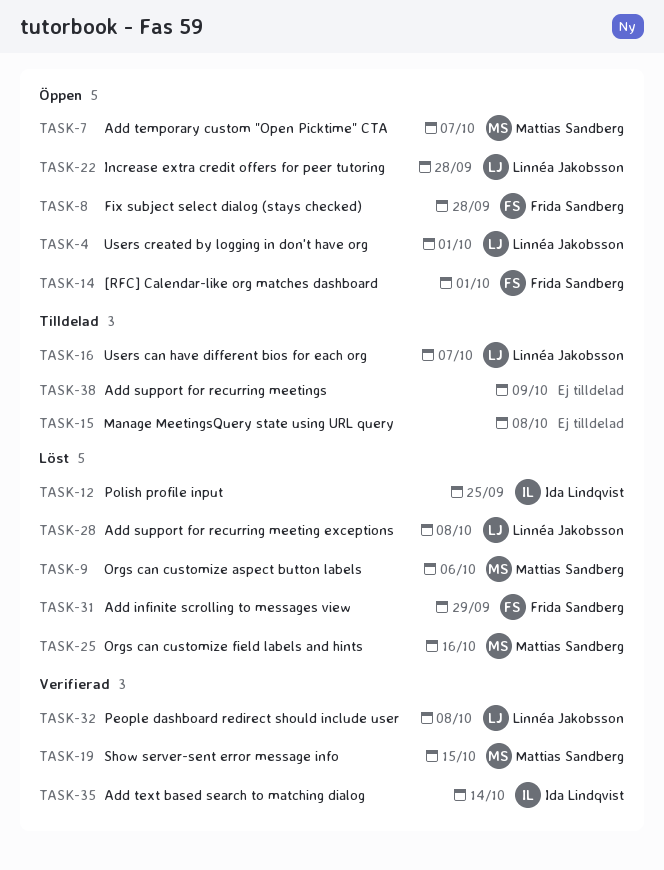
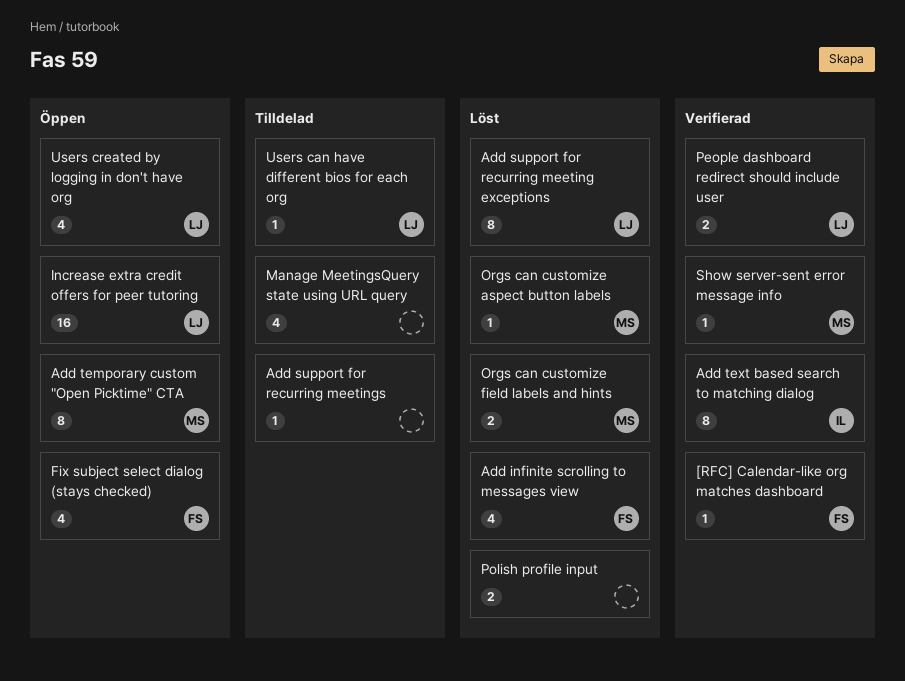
[RFC] Calendar-like org matches dashboard, status: Öppen -> Verifierad
Polish profile input, owner: Ida Lindqvist -> none

